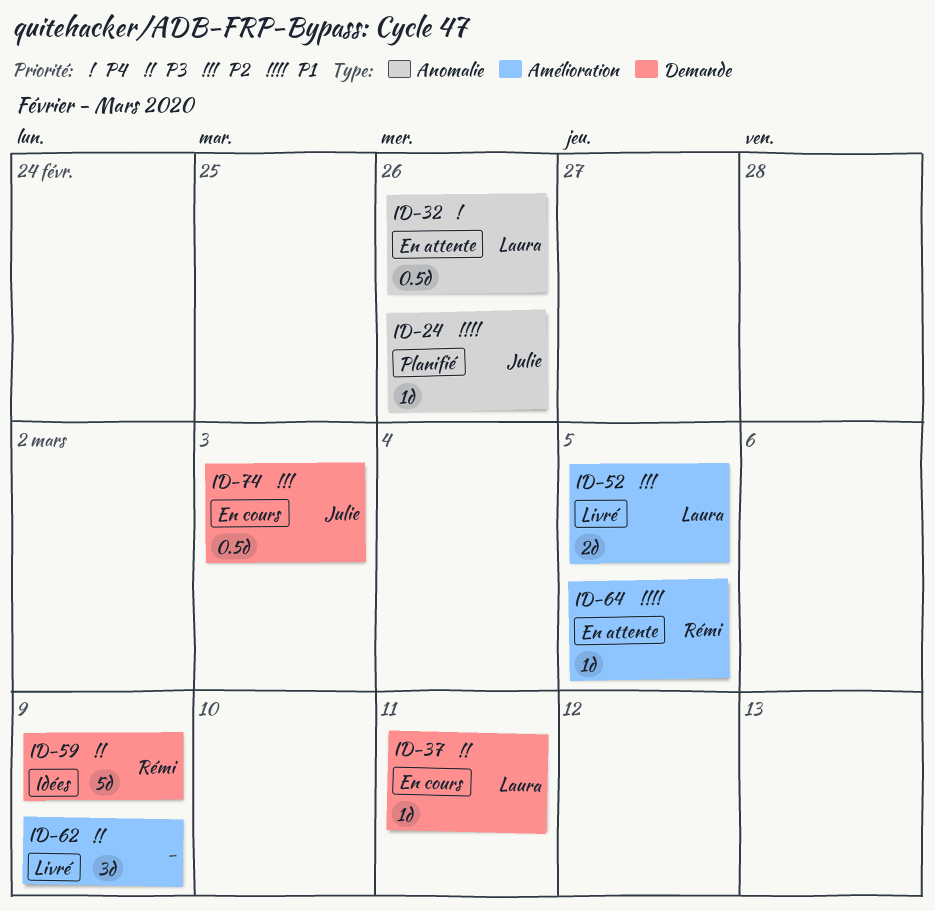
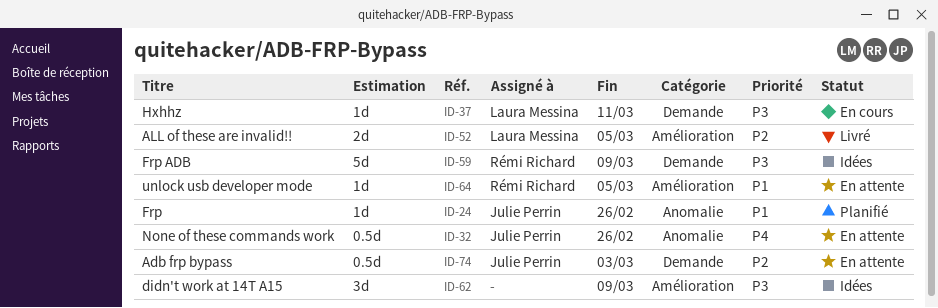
ID-32, owner: Laura Messina -> Julie Perrin
ID-62, status: Livré -> Idées
ID-74, status: En cours -> En attente

